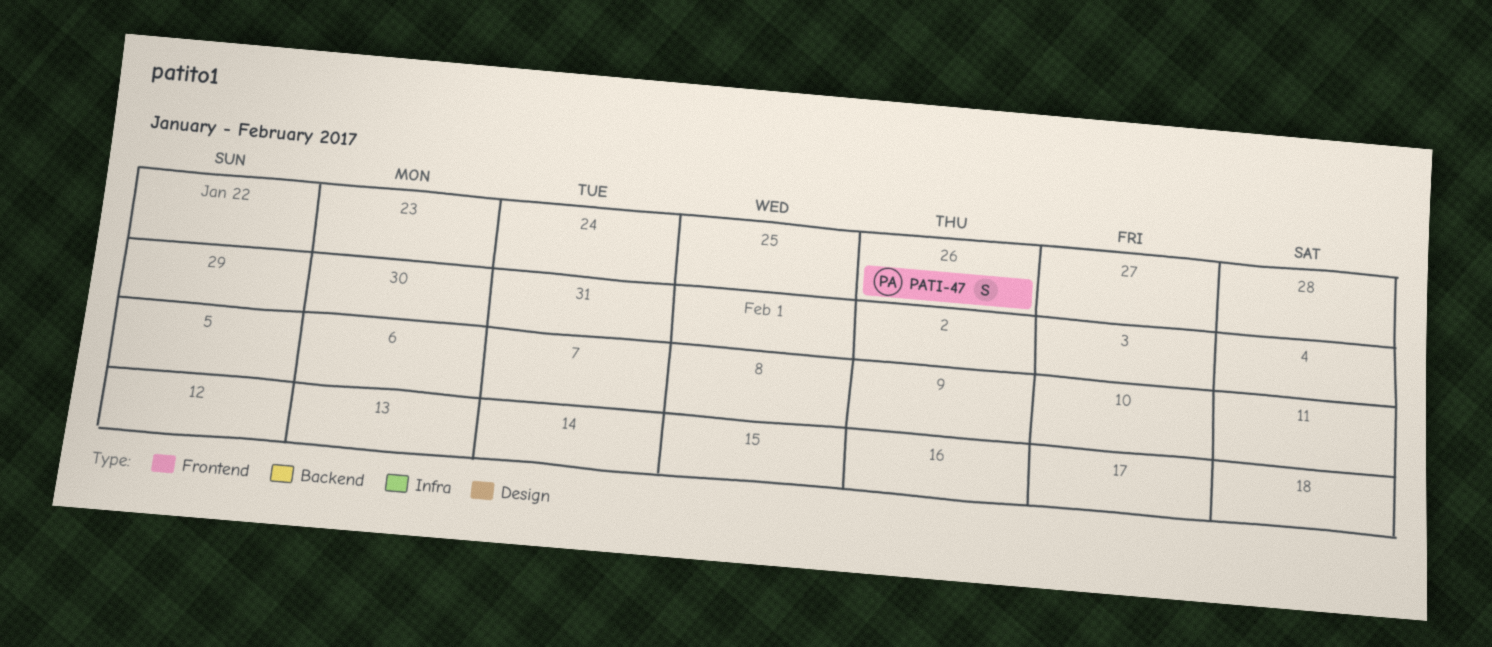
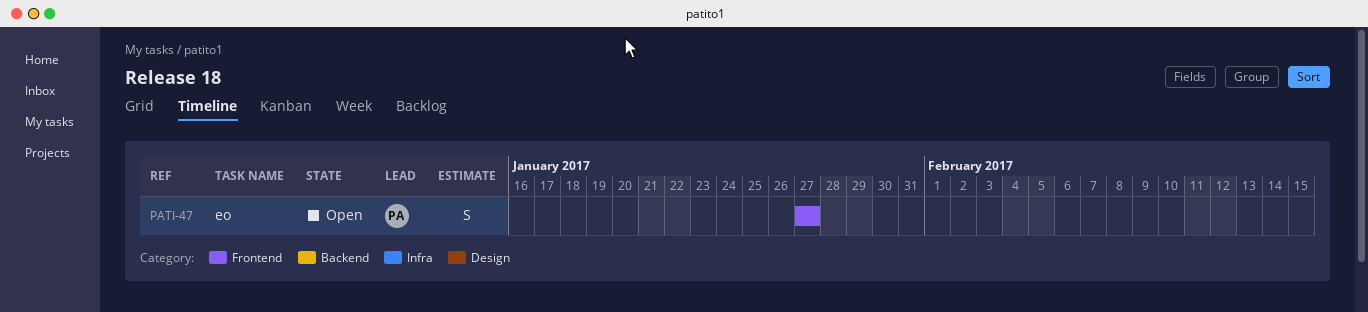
PATI-47, start: Jan 26 -> Jan 27
PATI-47, due: Jan 26 -> Jan 27

